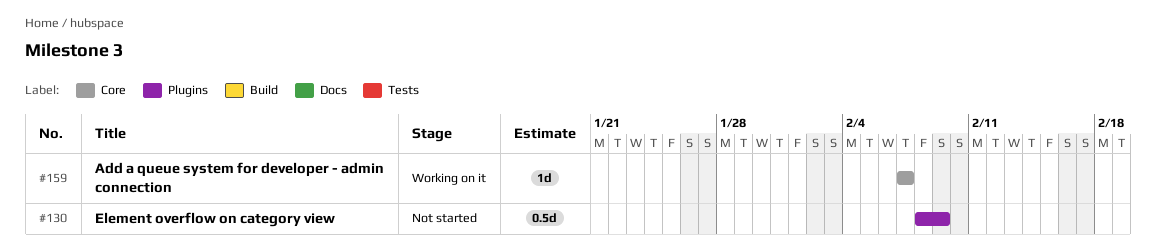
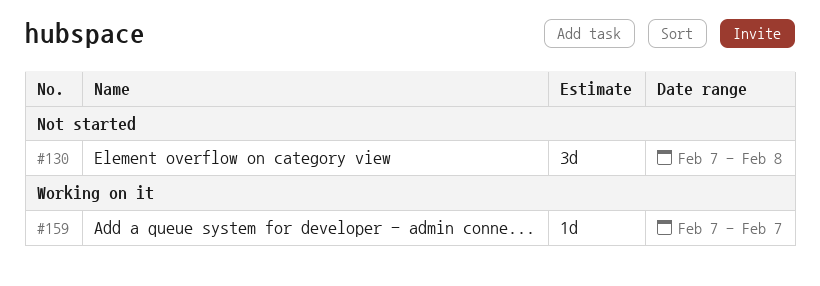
#130, estimate: 0.5d -> 3d
#130, start: Feb 8 -> Feb 7
#130, due: Feb 9 -> Feb 8

